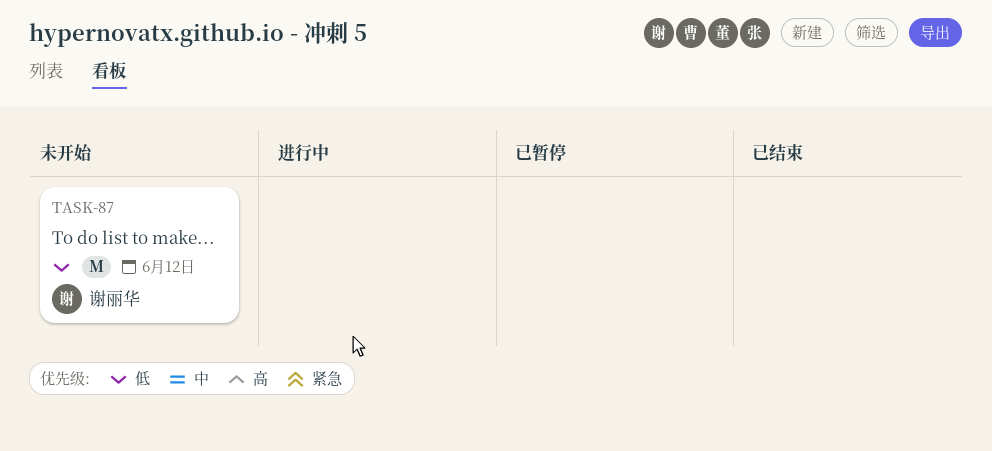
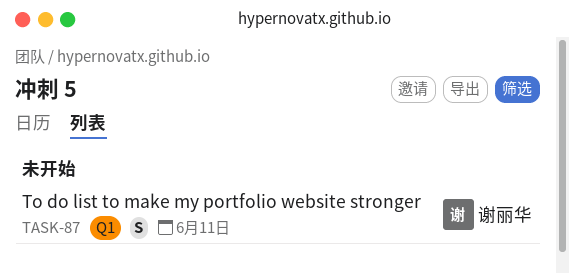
TASK-87, estimate: M -> S
TASK-87, due: Jun 12 -> Jun 11

